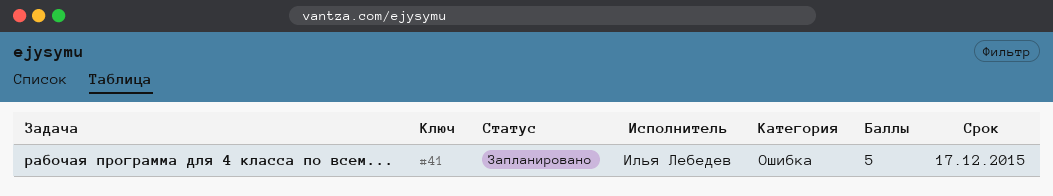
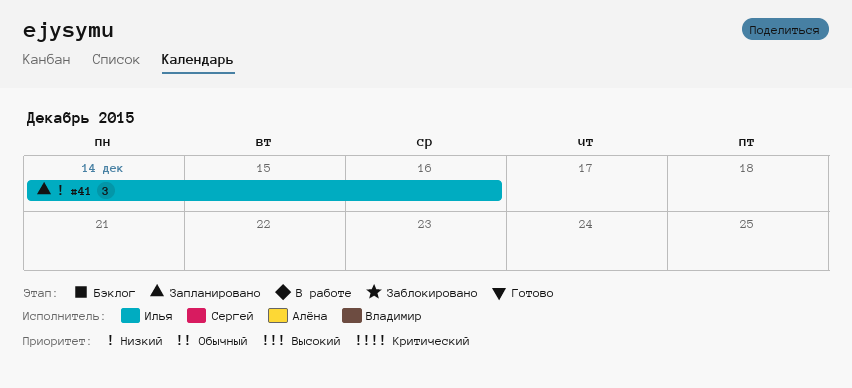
#41, estimate: 5 -> 3
#41, due: Dec 17 -> Dec 16

